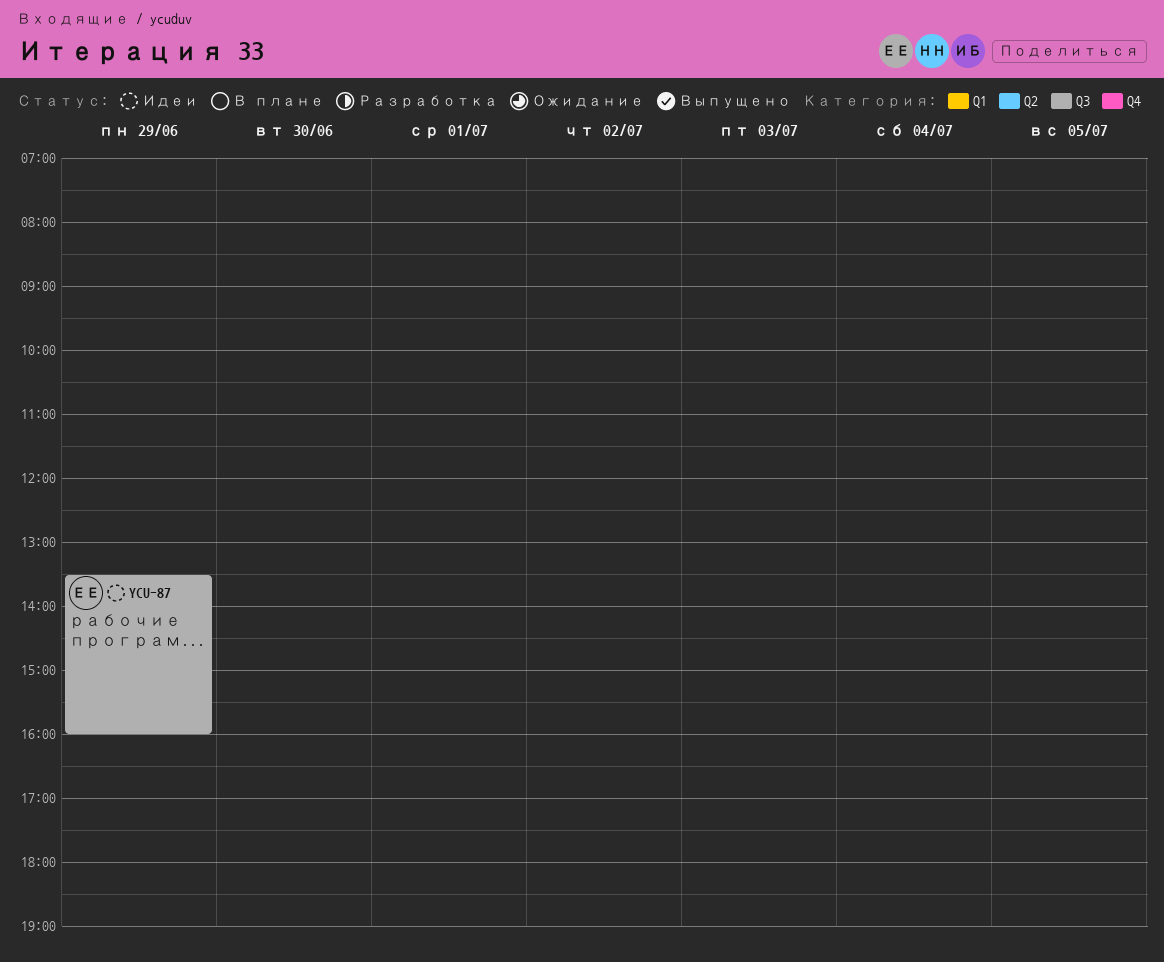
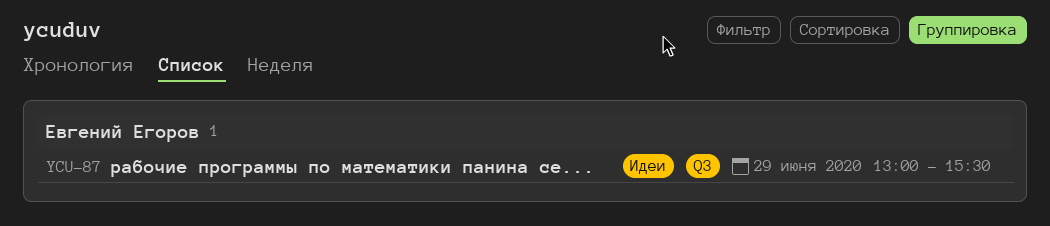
YCU-87, begins: 13:30 -> 13:00
YCU-87, ends: 16:00 -> 15:30

